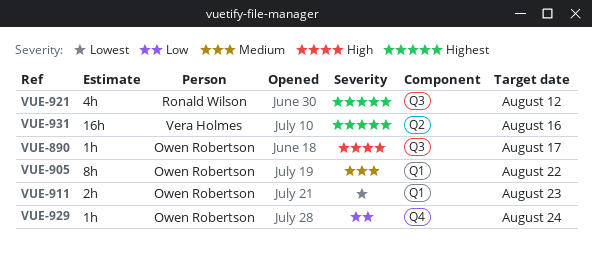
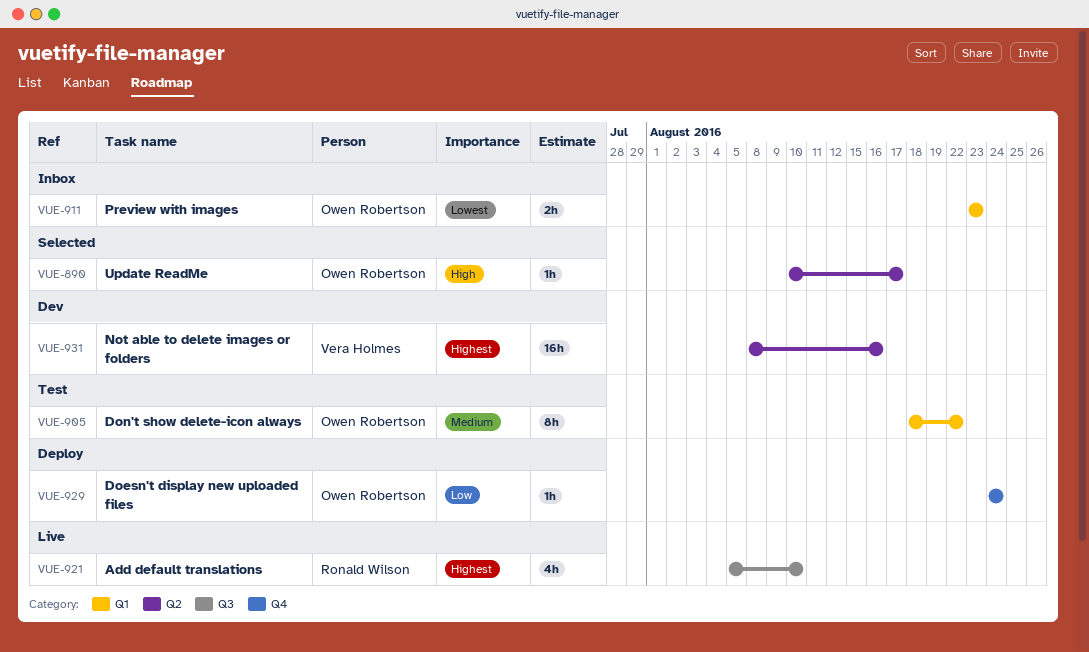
VUE-890, label: Q3 -> Q2
VUE-921, due: Aug 12 -> Aug 10

